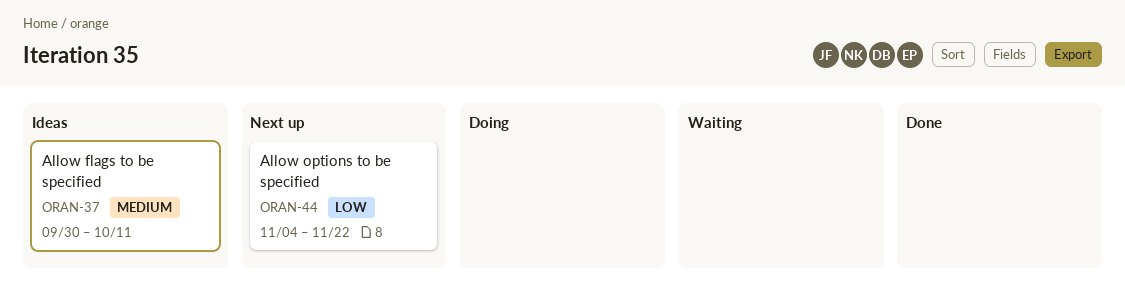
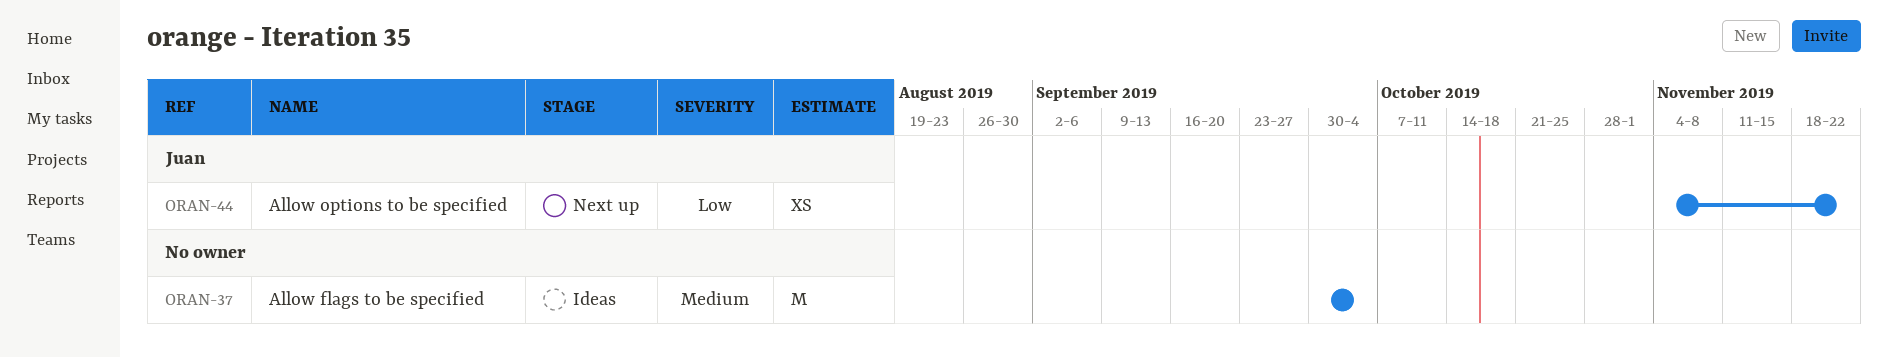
ORAN-37, due: Oct 11 -> Oct 4

